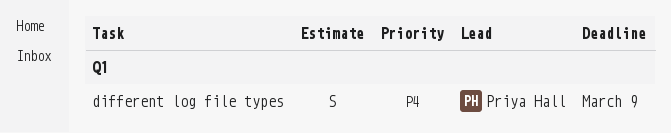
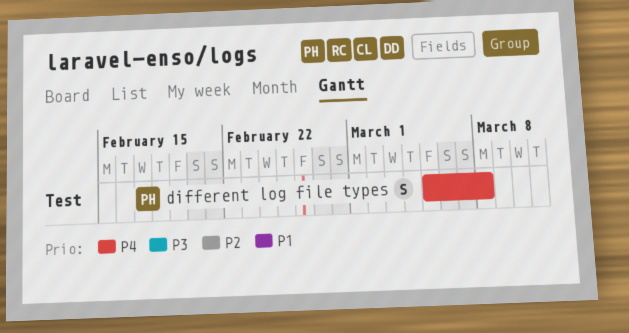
different log file types, due: Mar 9 -> Mar 8

